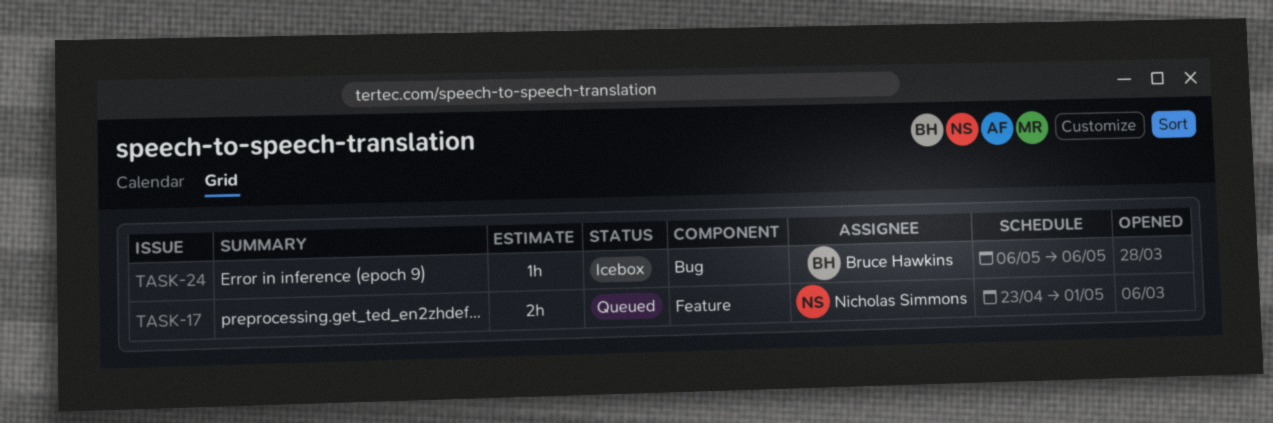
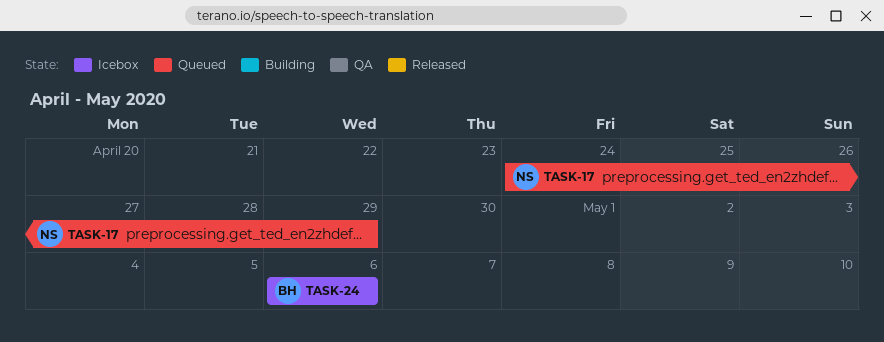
TASK-17, start: Apr 23 -> Apr 24
TASK-17, due: May 1 -> Apr 29

